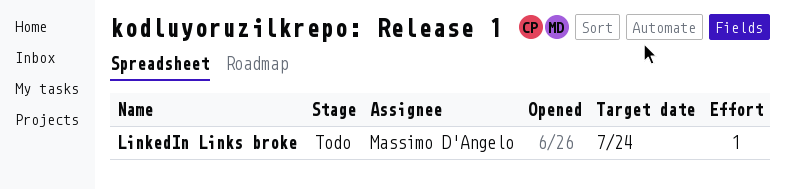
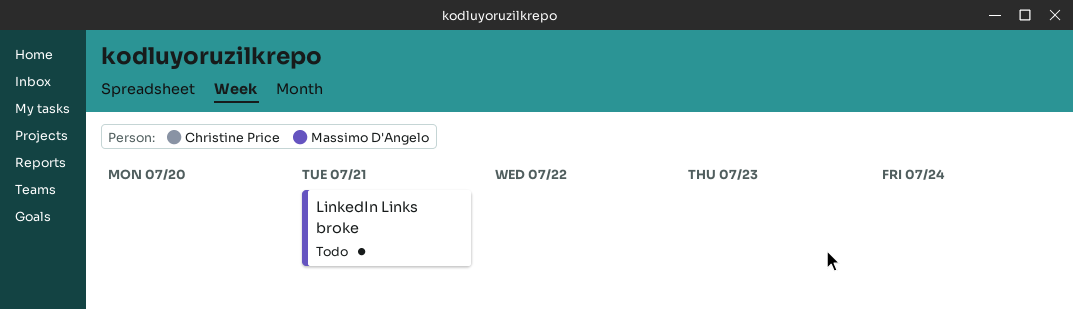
LinkedIn Links broke, due: Jul 24 -> Jul 21

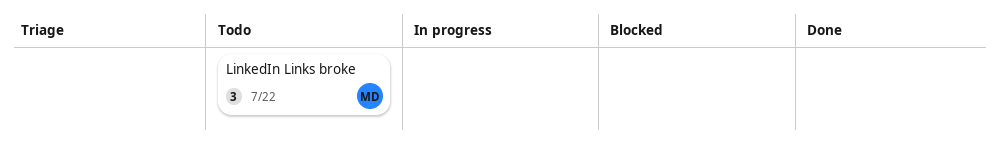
LinkedIn Links broke, estimate: 1 -> 3
LinkedIn Links broke, due: Jul 21 -> Jul 22

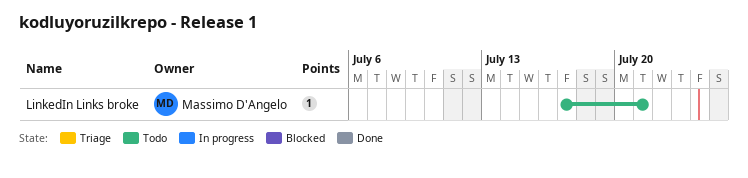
LinkedIn Links broke, estimate: 3 -> 1
LinkedIn Links broke, due: Jul 22 -> Jul 21

